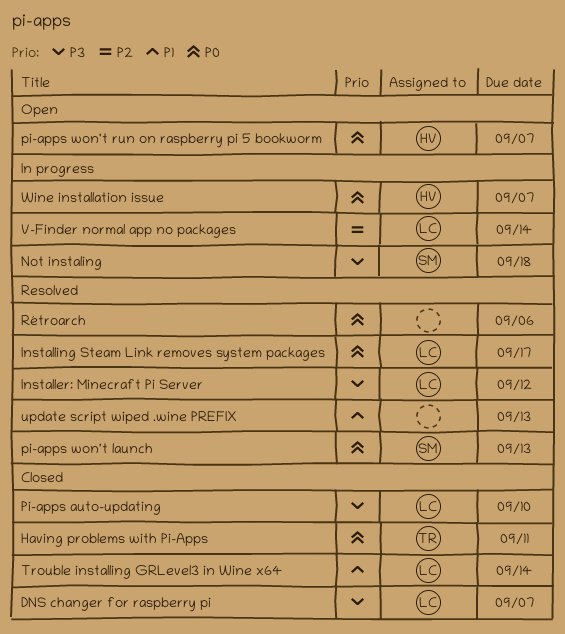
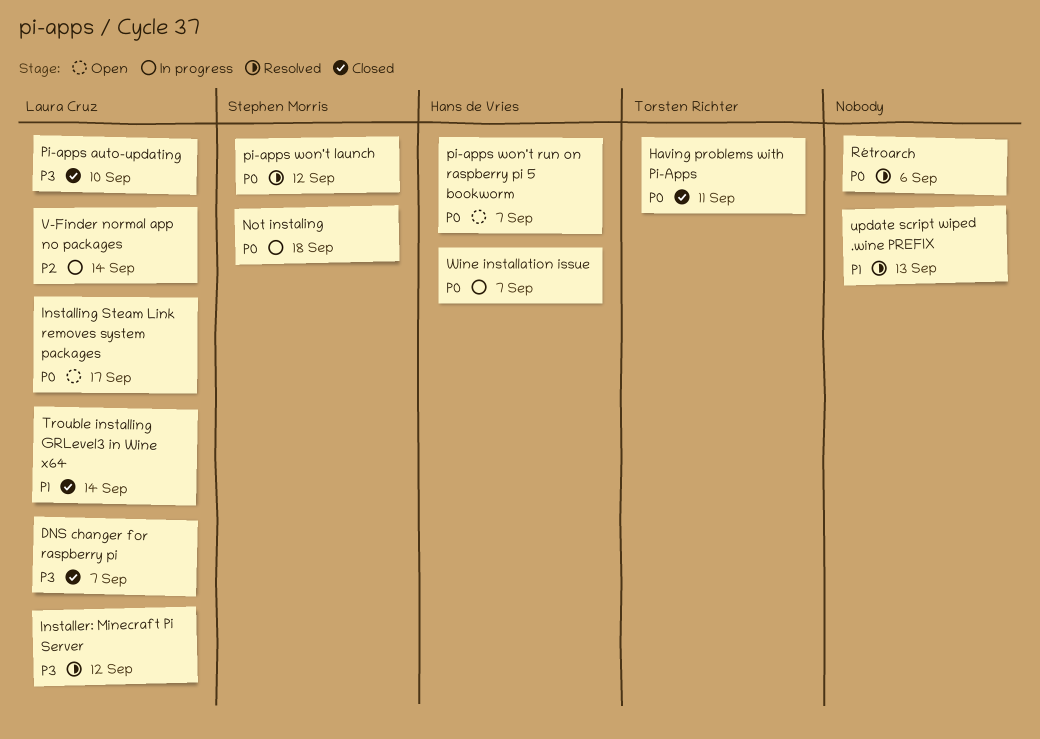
Installing Steam Link removes system packages, status: Resolved -> Open
Not instaling, priority: P3 -> P0
pi-apps won't launch, due: Sep 13 -> Sep 12

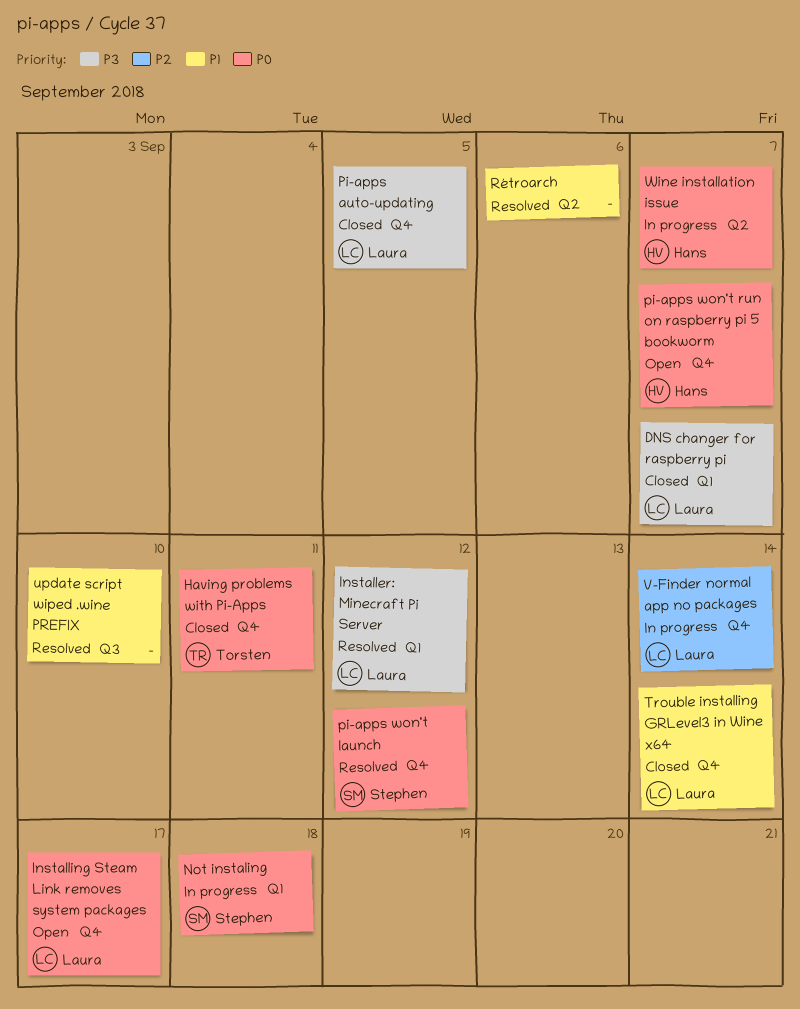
Pi-apps auto-updating, due: Sep 10 -> Sep 5
Rétroarch, priority: P0 -> P1
update script wiped .wine PREFIX, due: Sep 13 -> Sep 10

